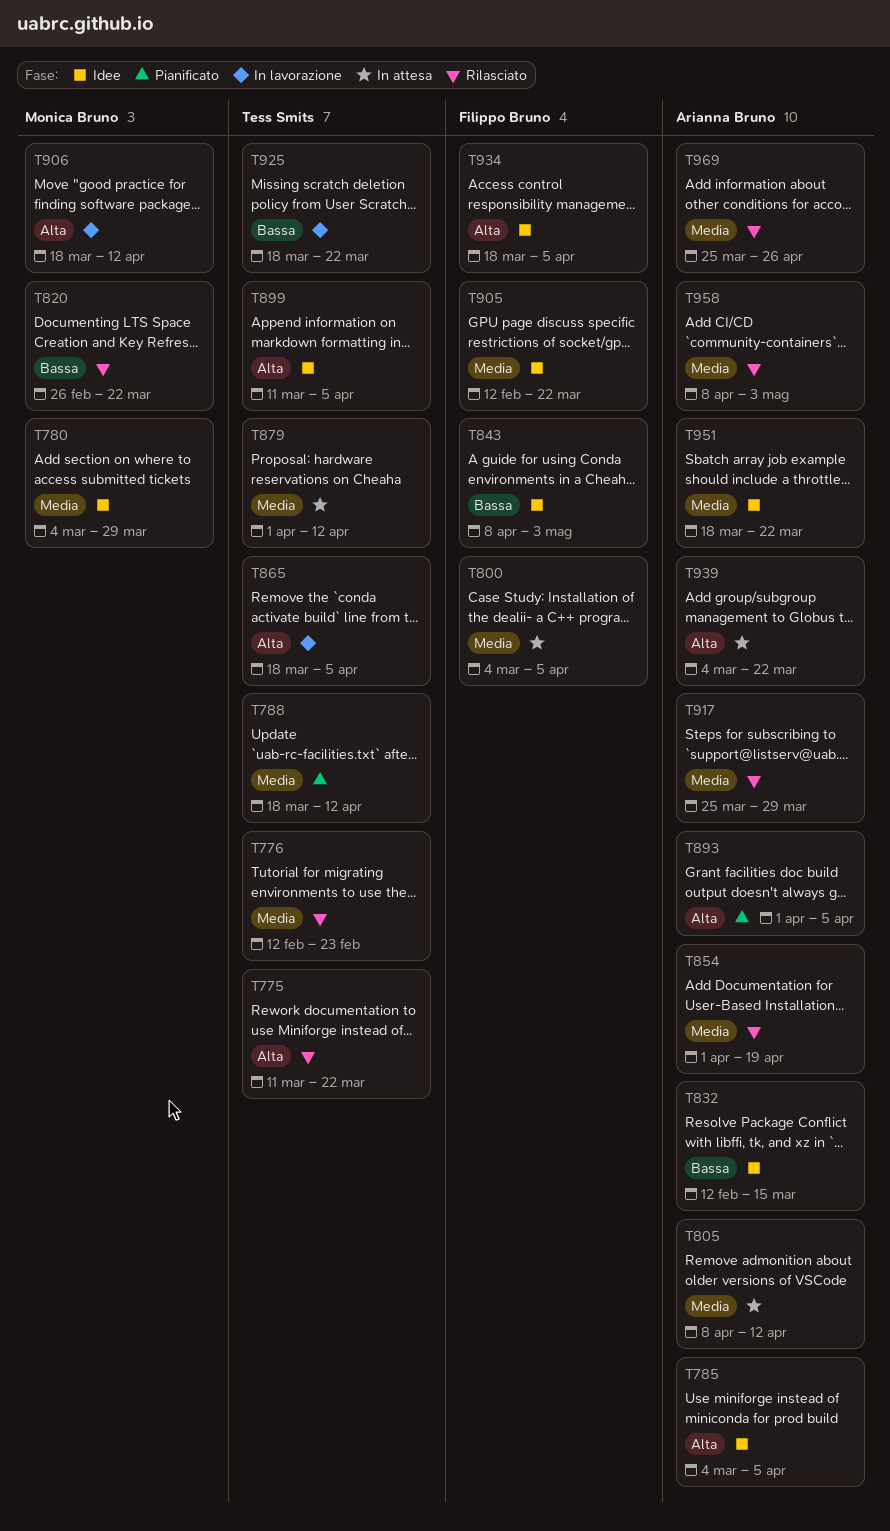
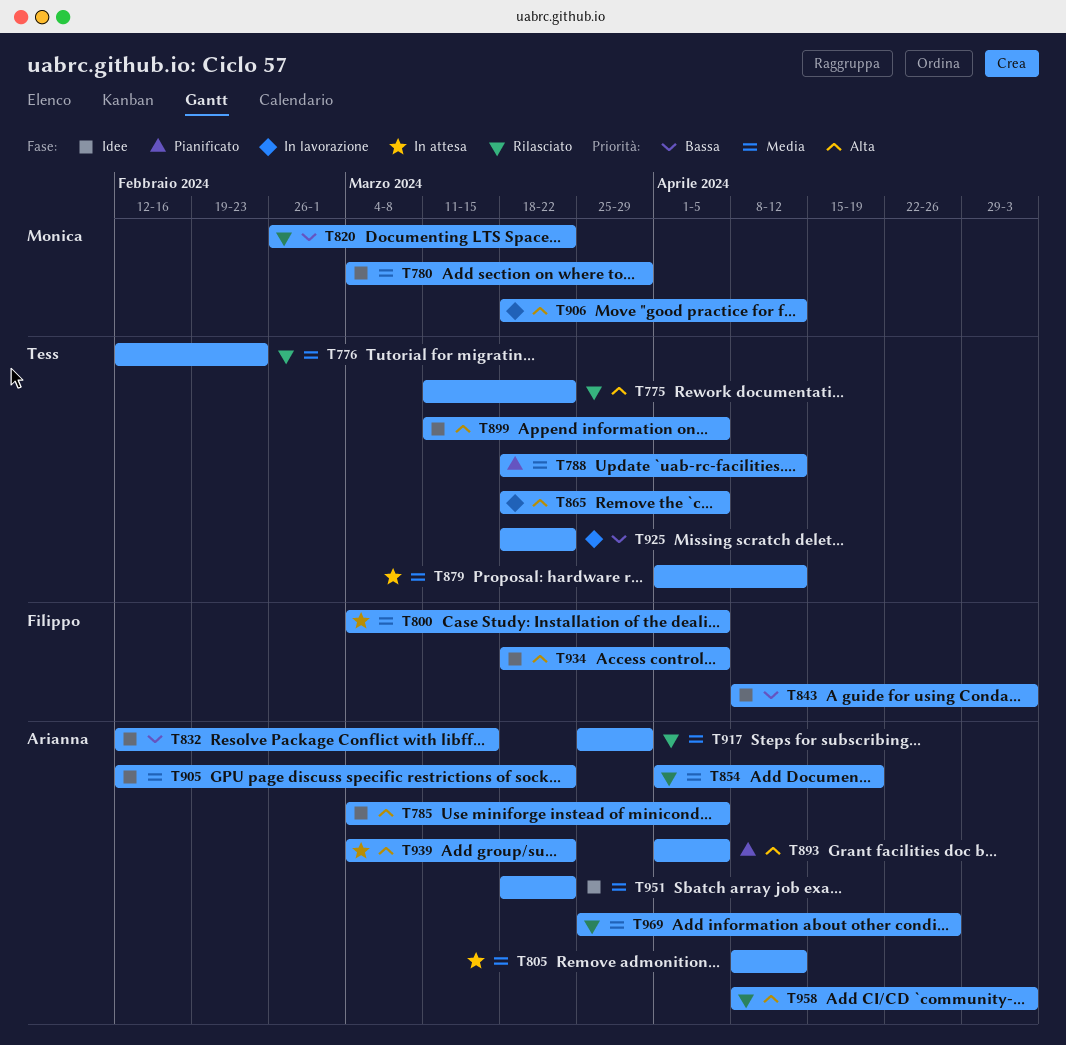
T905, owner: Filippo Bruno -> Arianna Bruno
T958, priority: Media -> Alta

